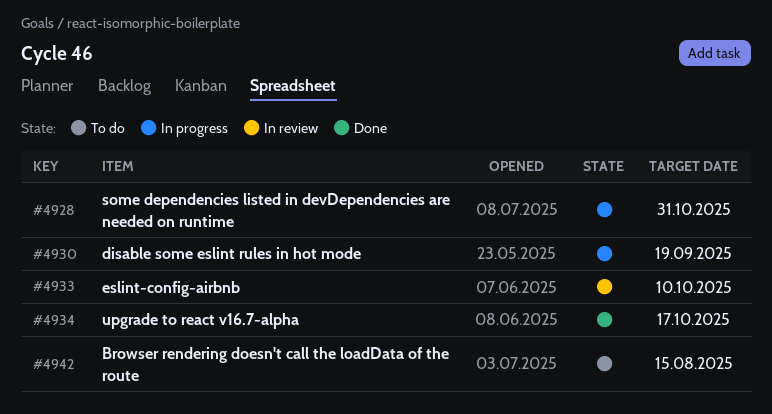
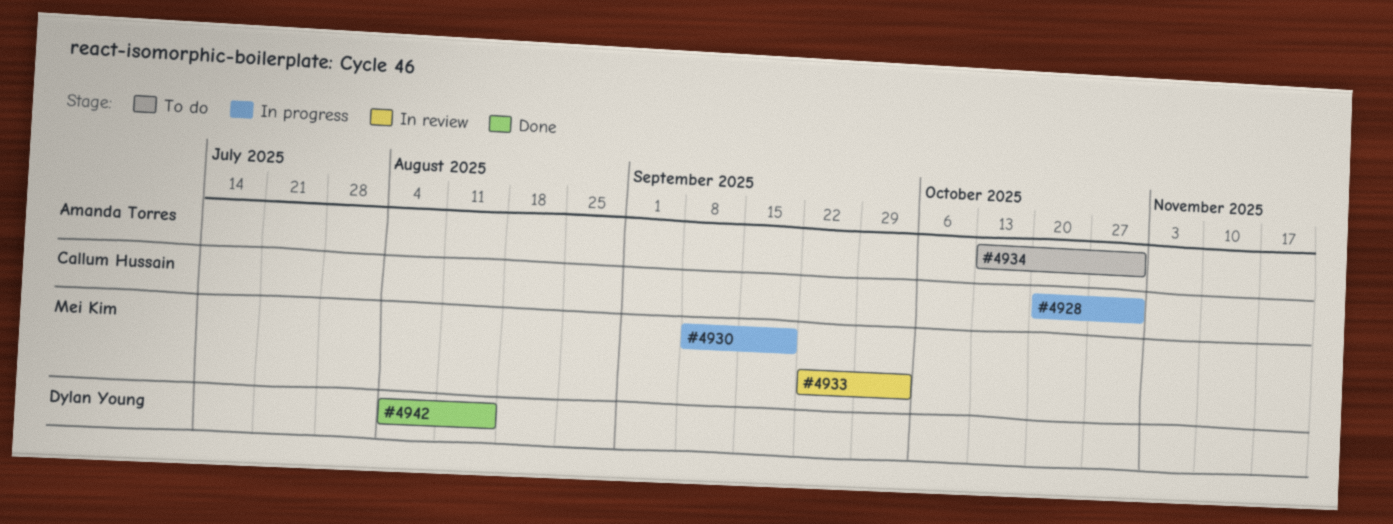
#4933, due: Oct 10 -> Oct 3
#4934, status: Done -> To do
#4934, due: Oct 17 -> Oct 31
#4942, status: To do -> Done

